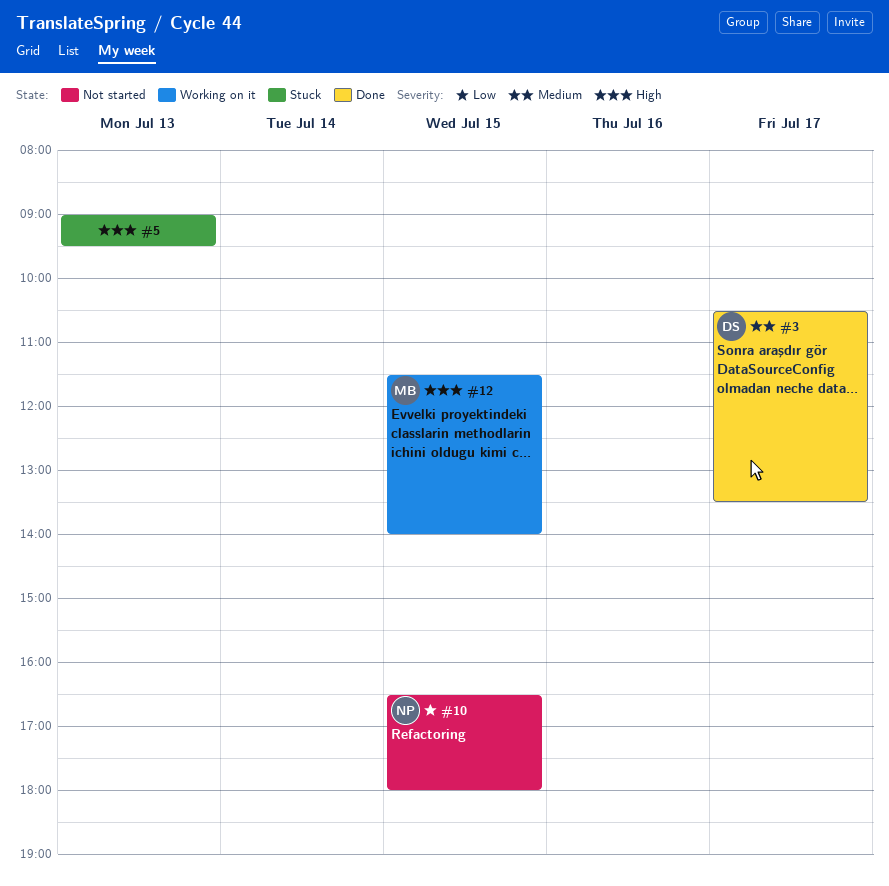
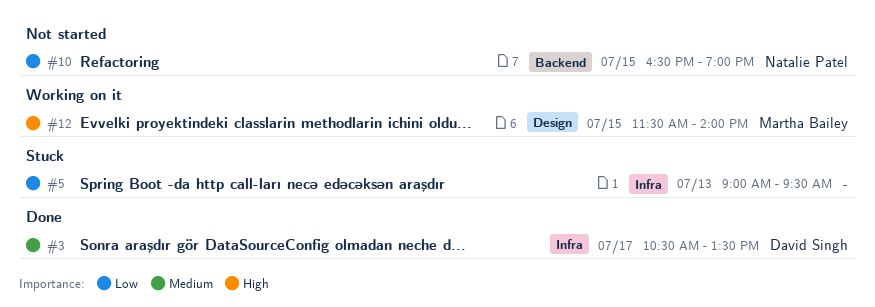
#5, priority: High -> Low
#10, ends: 18:00 -> 19:00

